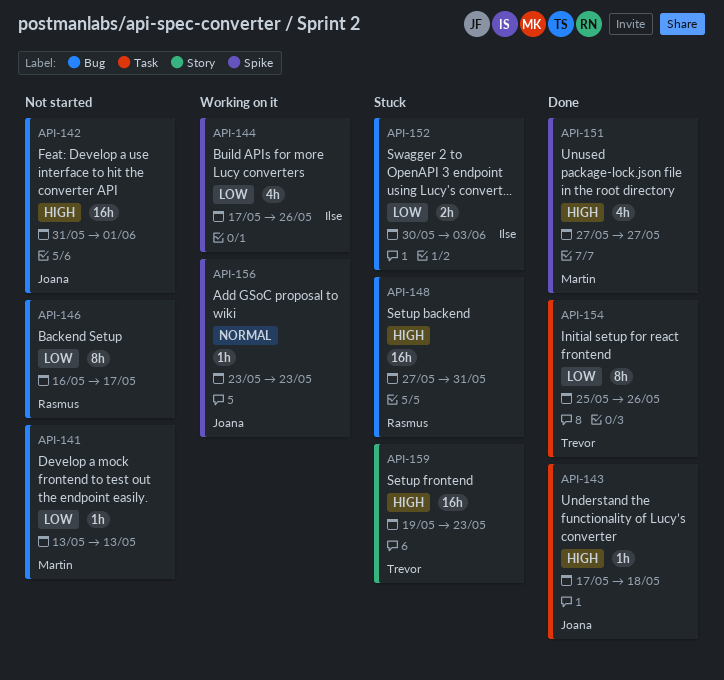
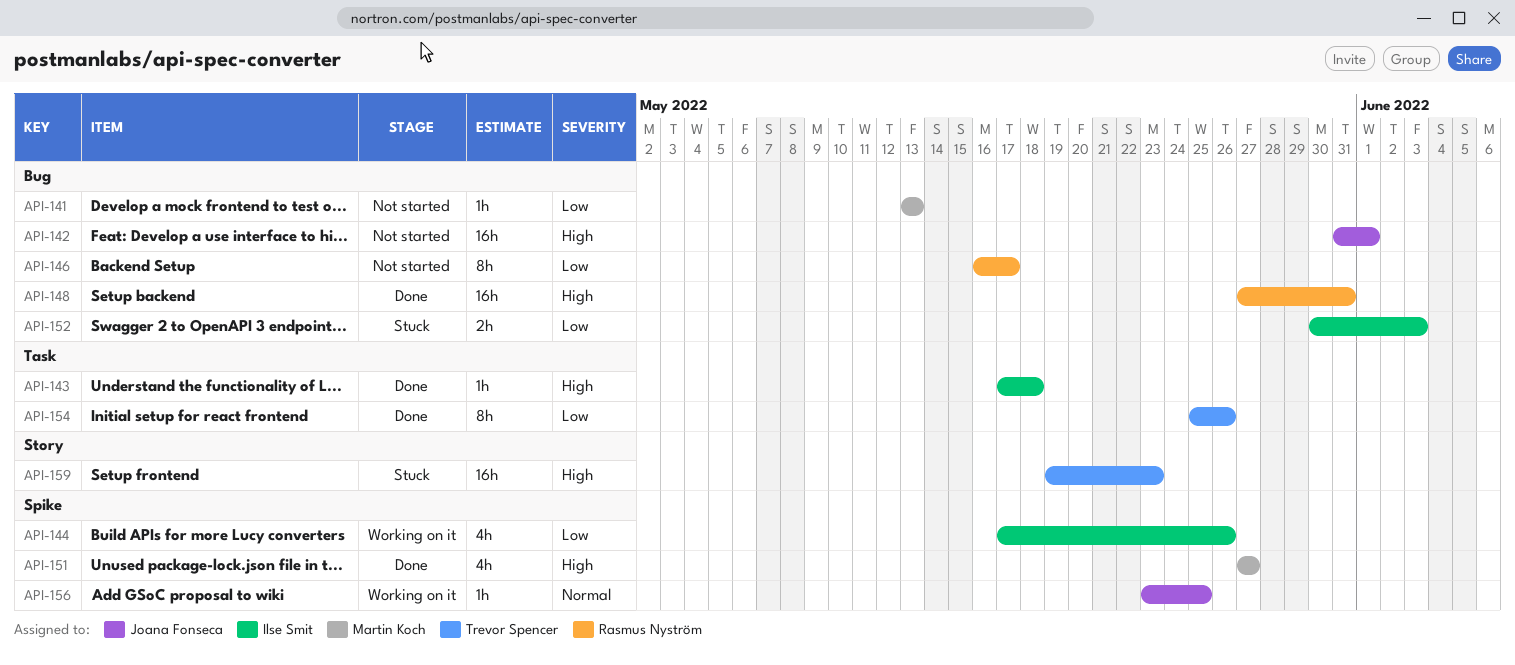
API-143, owner: Joana Fonseca -> Ilse Smit
API-148, status: Stuck -> Done
API-156, due: May 23 -> May 25

